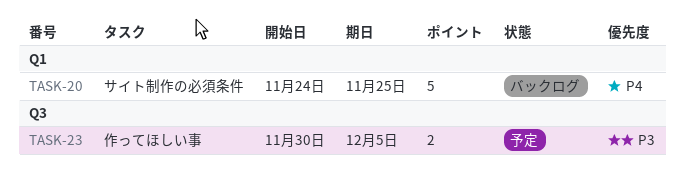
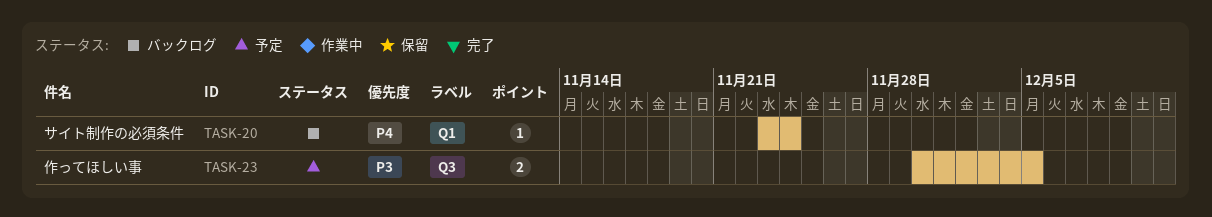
TASK-20, estimate: 5 -> 1
TASK-20, start: Nov 24 -> Nov 23
TASK-20, due: Nov 25 -> Nov 24

